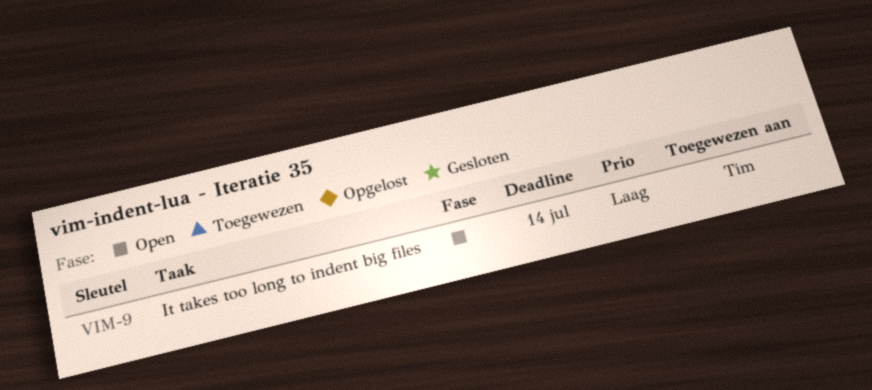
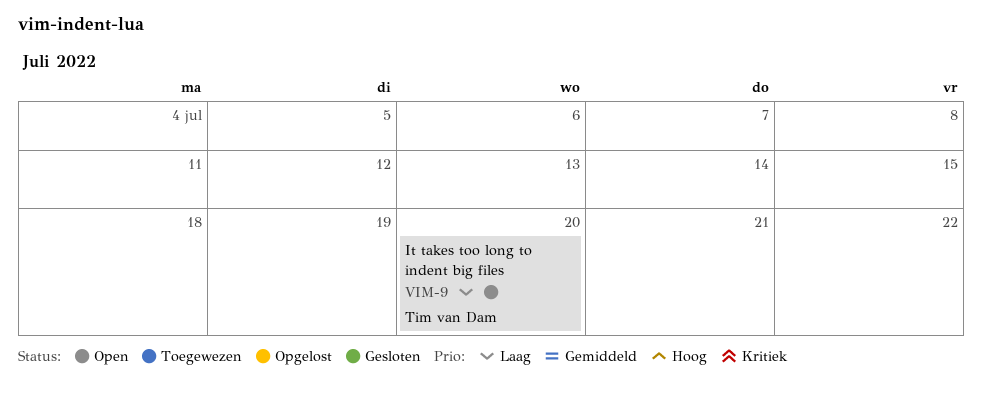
VIM-9, due: Jul 14 -> Jul 20

